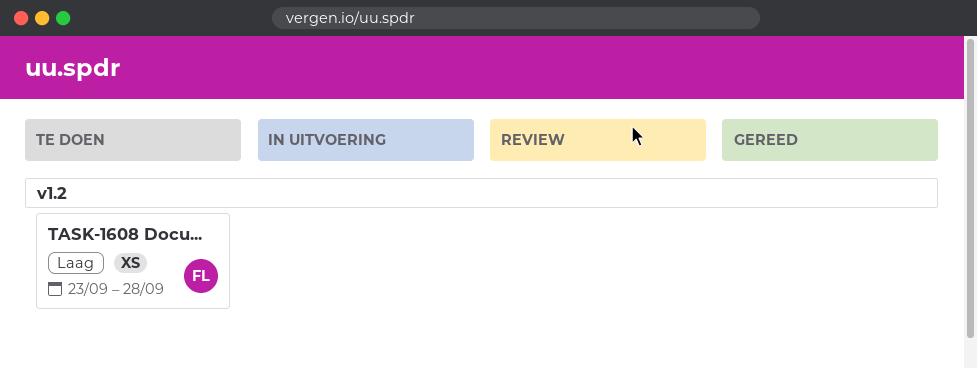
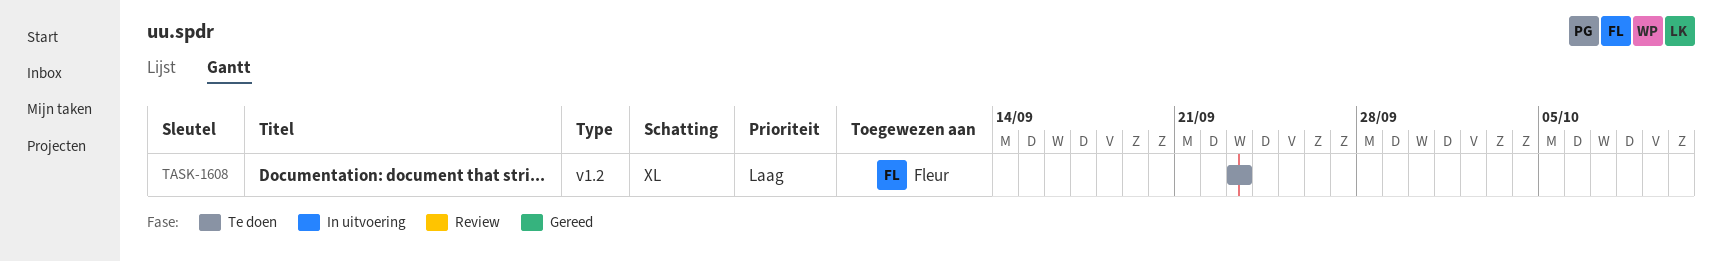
TASK-1608, estimate: XS -> XL
TASK-1608, due: Sep 28 -> Sep 23

